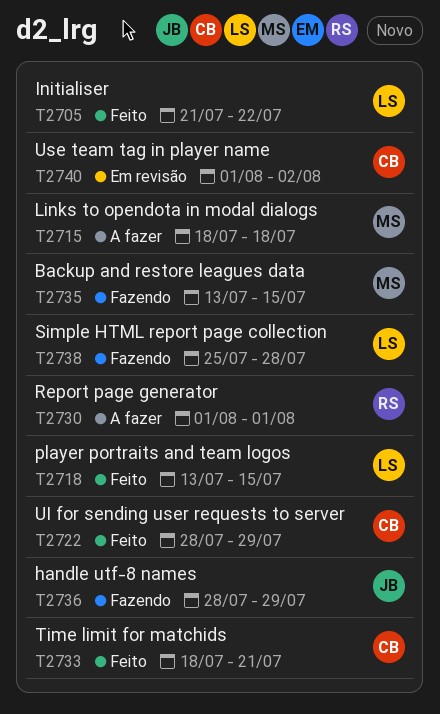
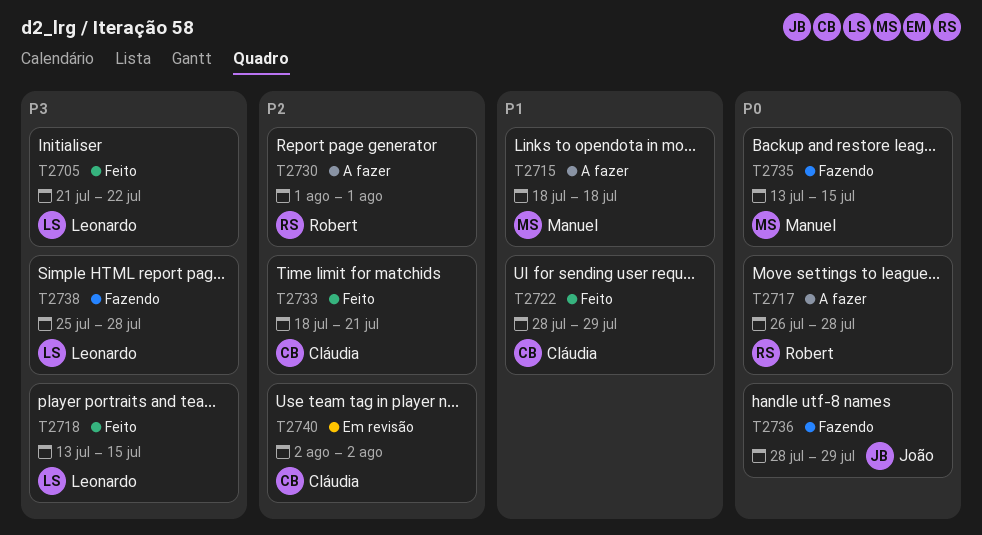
T2717: none -> present
T2740, start: Aug 1 -> Aug 2

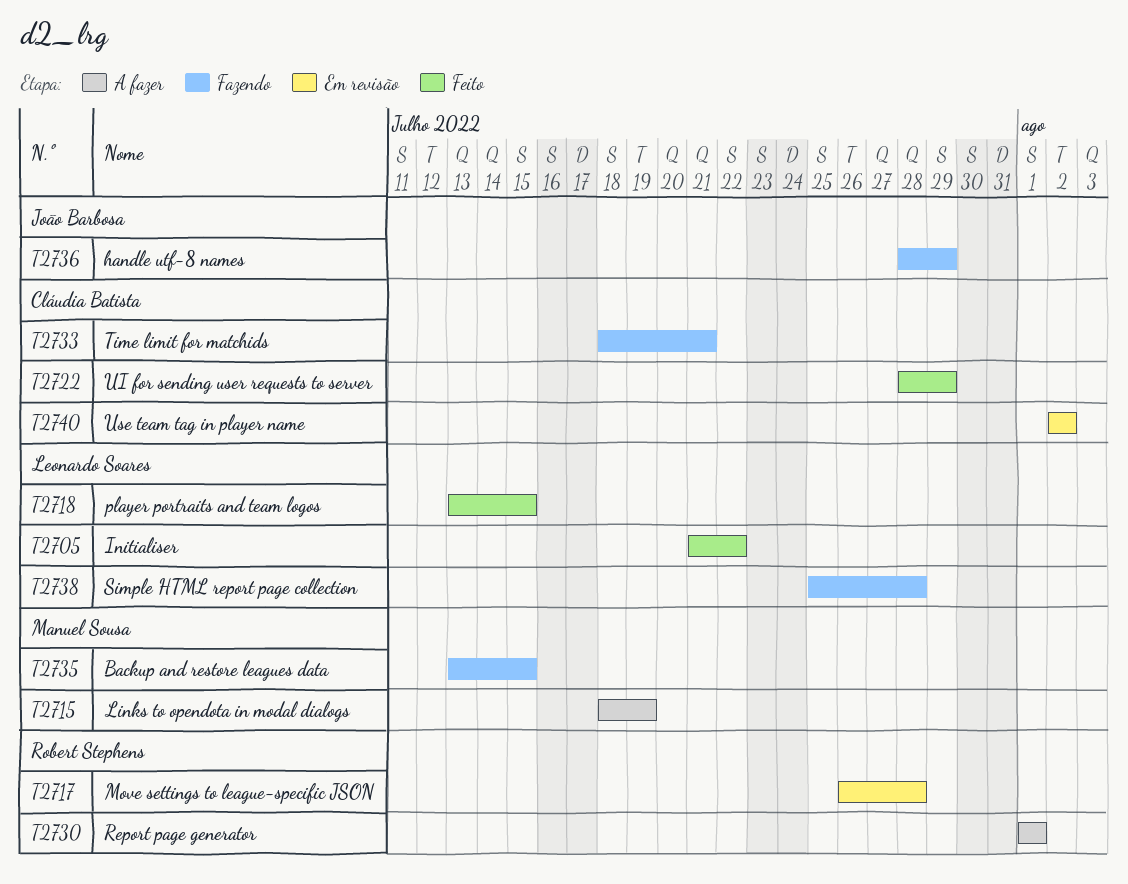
T2715, due: Jul 18 -> Jul 19
T2717, status: A fazer -> Em revisão
T2733, status: Feito -> Fazendo

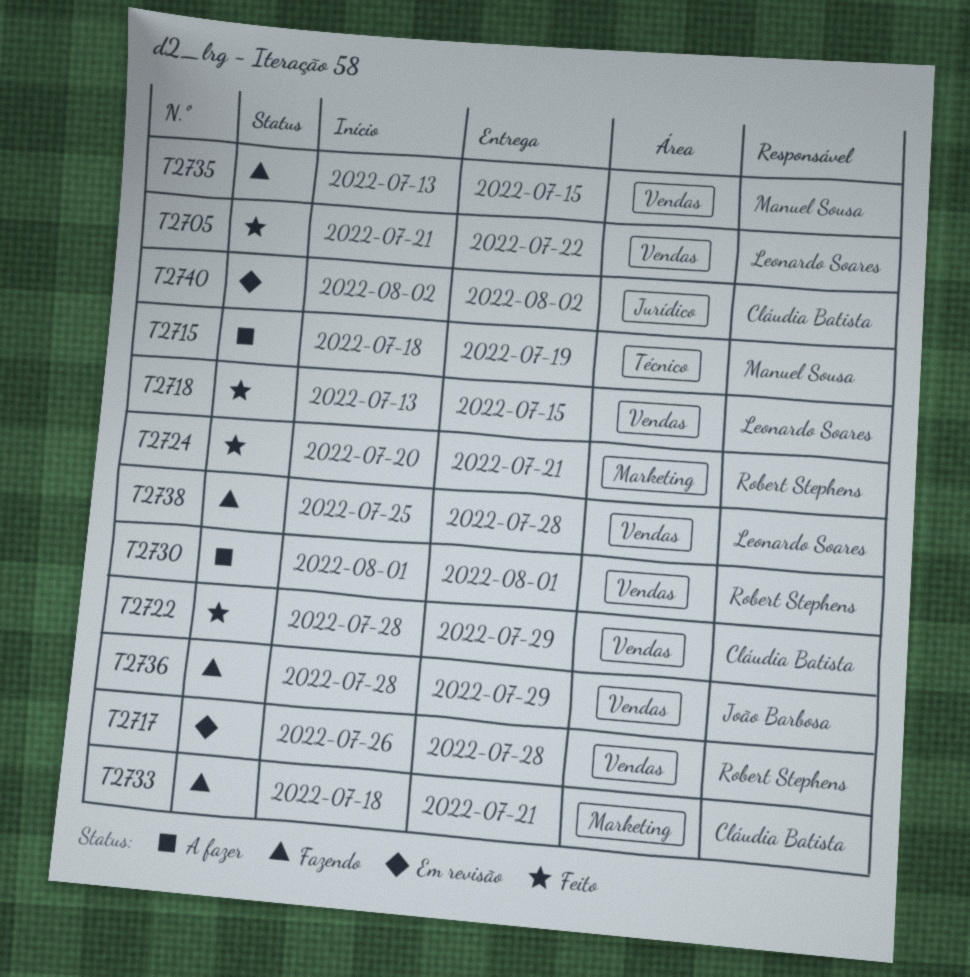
T2724: none -> present

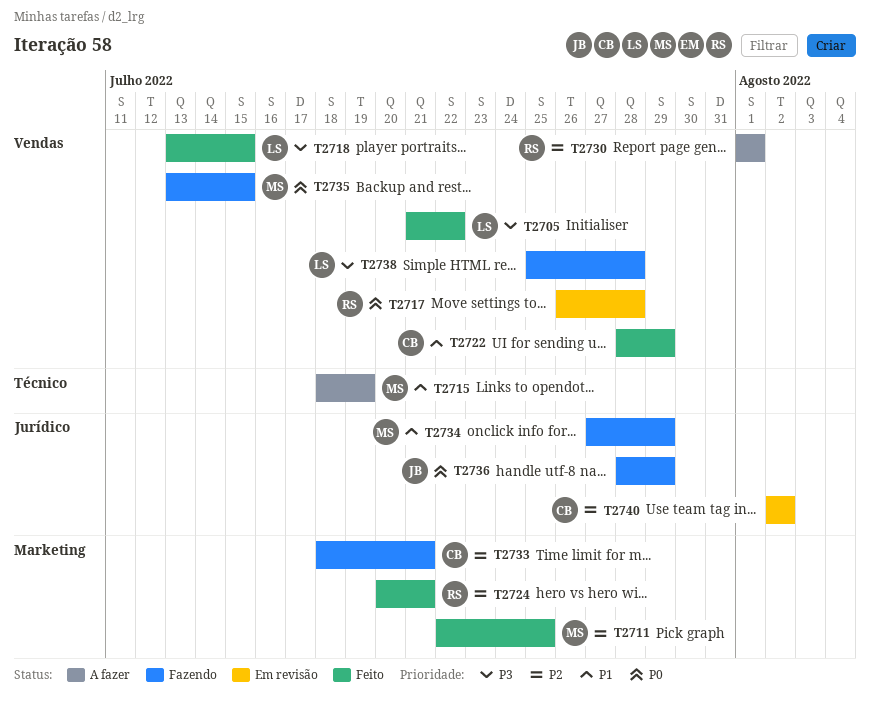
T2711: none -> present
T2734: none -> present
T2736, label: Vendas -> Jurídico

